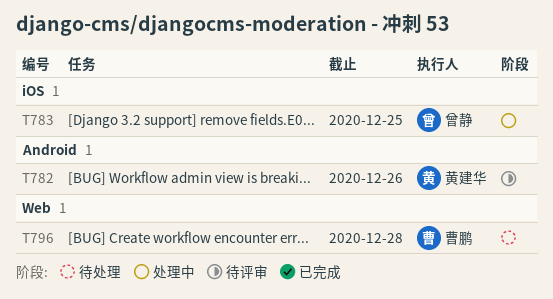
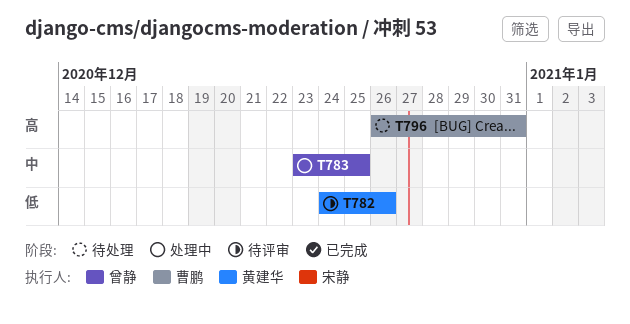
T796, due: Dec 28 -> Dec 31

